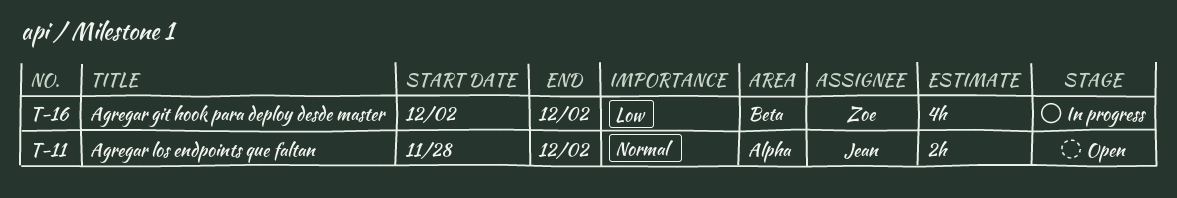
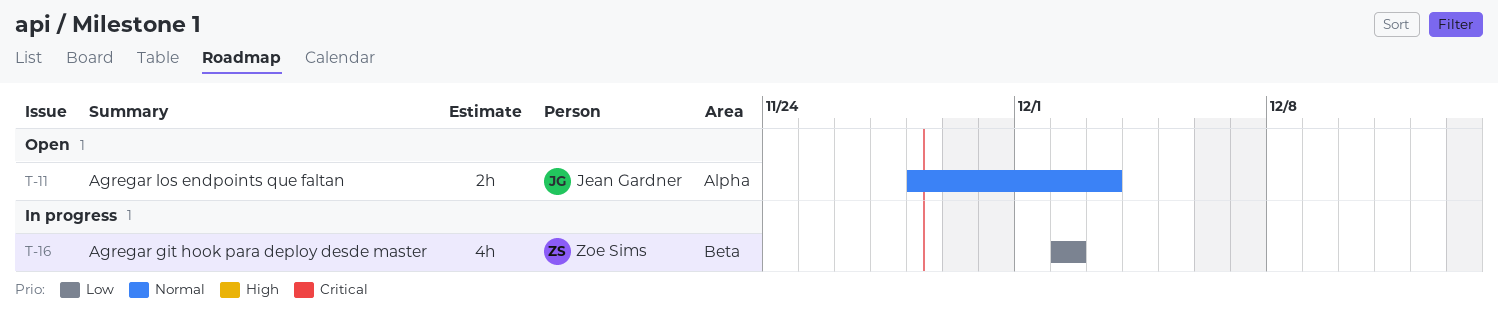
T-11, due: Dec 2 -> Dec 3

